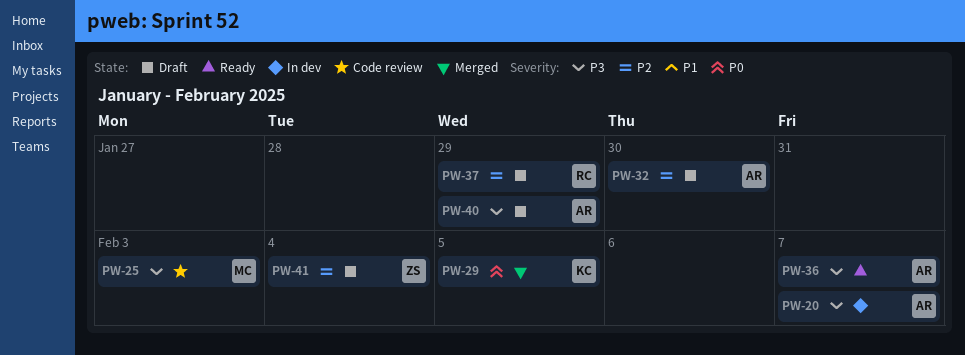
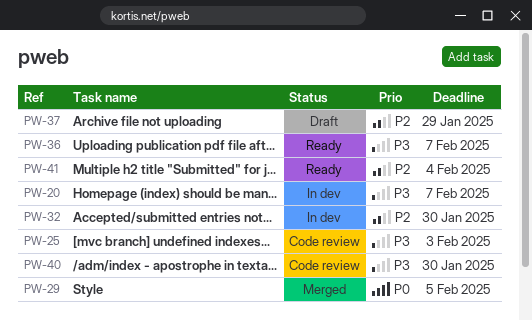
PW-32, status: Draft -> In dev
PW-40, status: Draft -> Code review
PW-40, due: Jan 29 -> Jan 30
PW-41, status: Draft -> Ready

